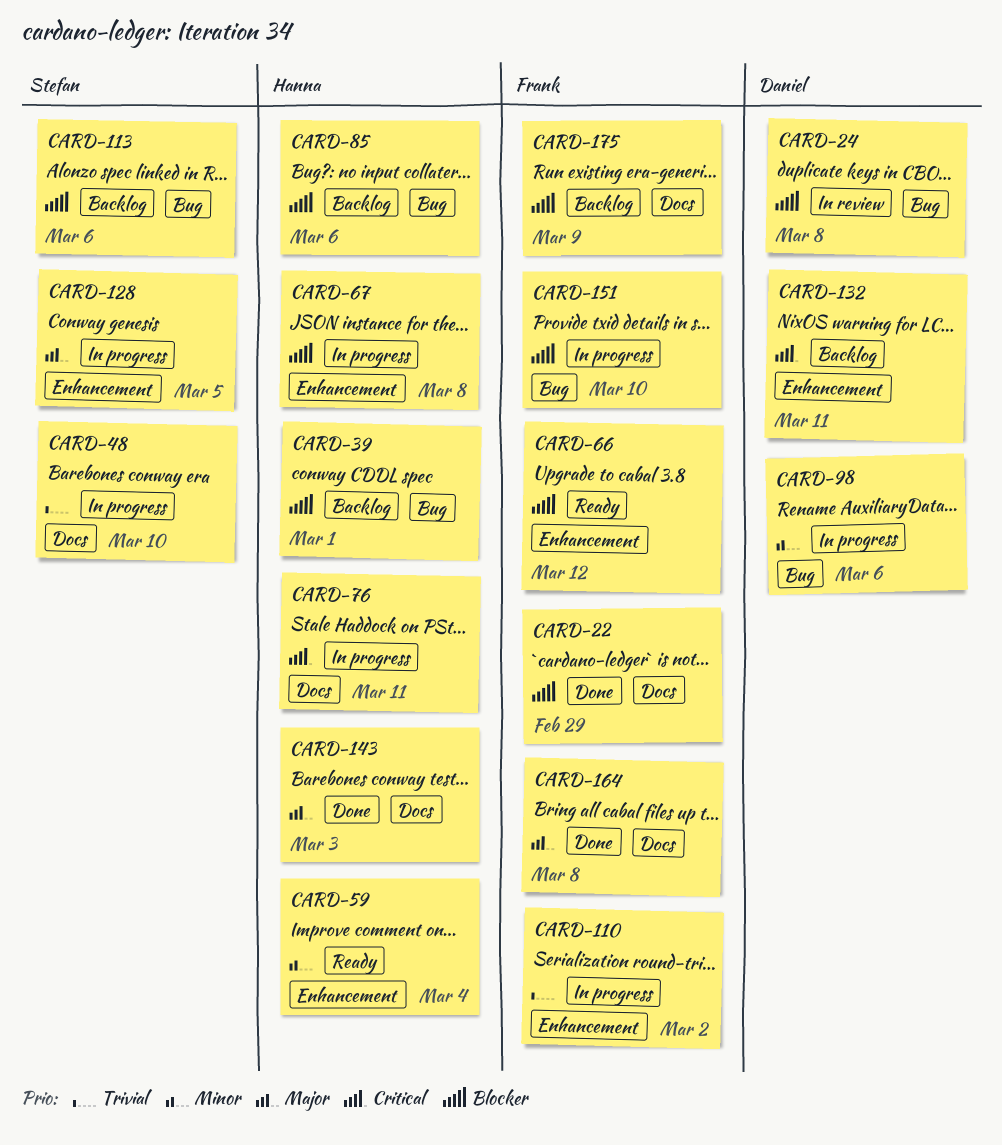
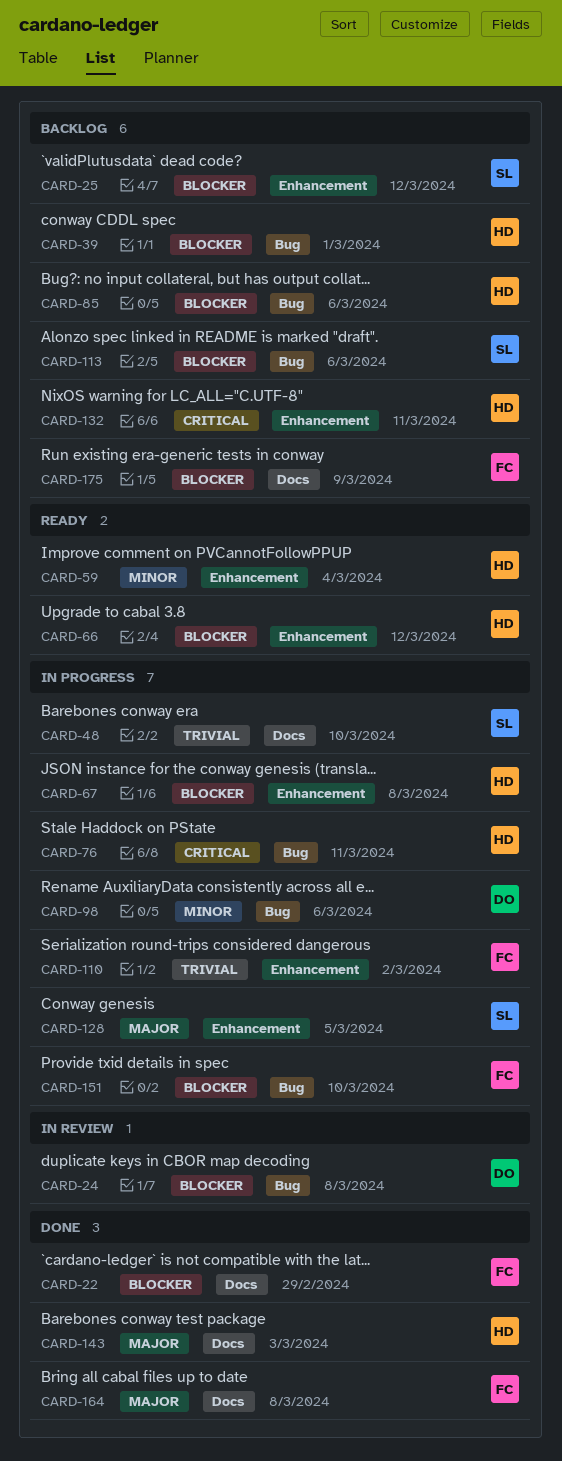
CARD-25: none -> present
CARD-66, owner: Frank -> Hanna
CARD-76, label: Docs -> Bug
CARD-132, owner: Daniel -> Hanna

